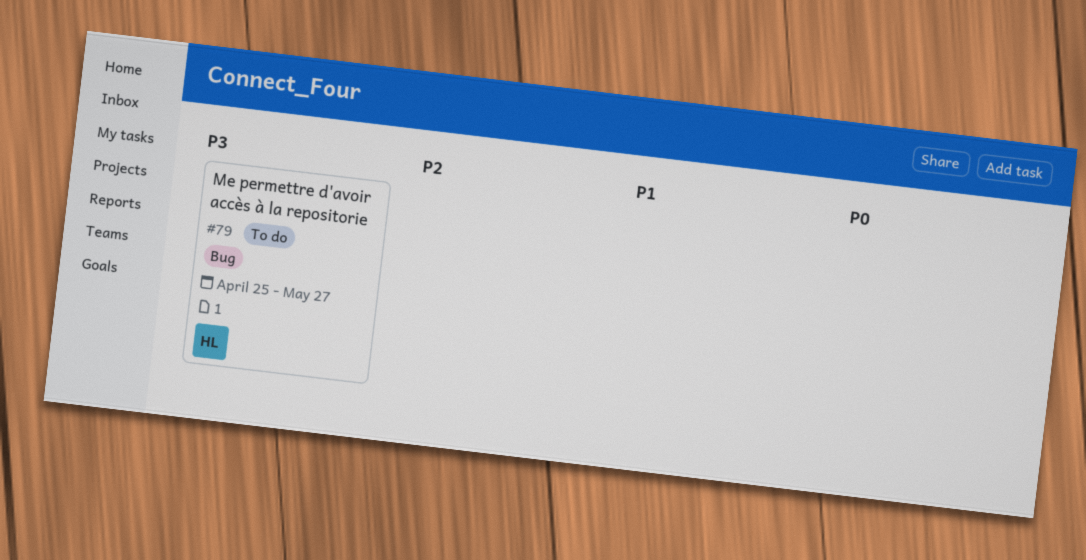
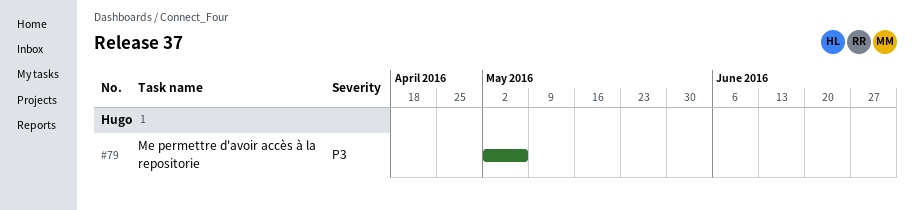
#79, start: Apr 25 -> May 2
#79, due: May 27 -> May 6

